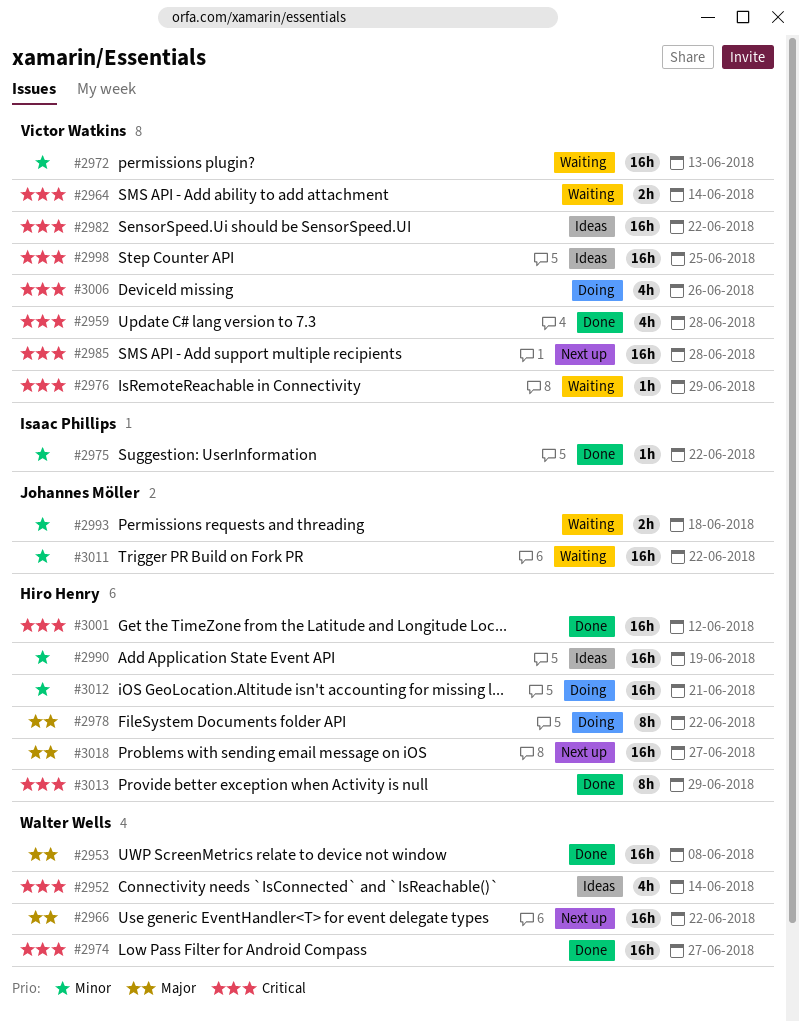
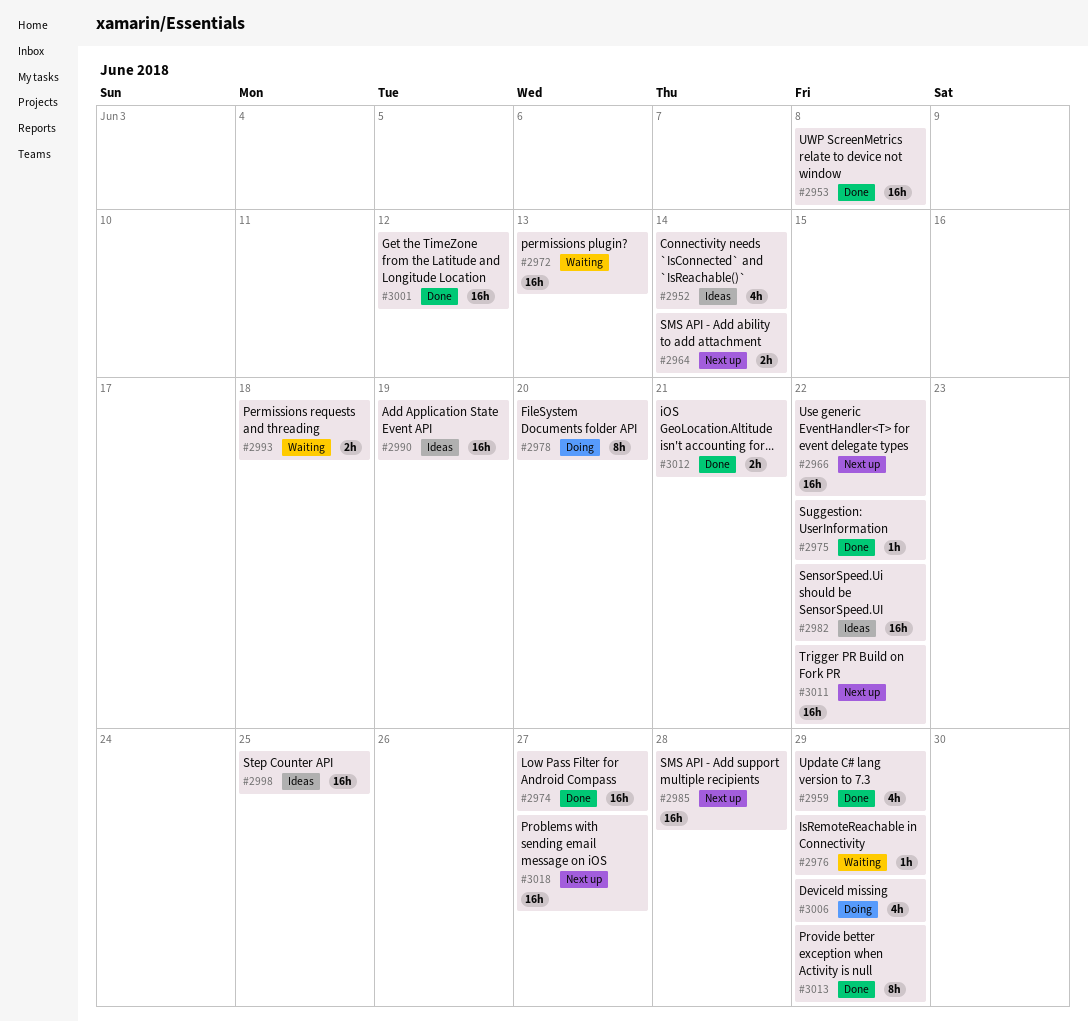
#2959, due: Jun 28 -> Jun 29
#2964, status: Waiting -> Next up
#2978, due: Jun 22 -> Jun 20
#3006, due: Jun 26 -> Jun 29
#3011, status: Waiting -> Next up
#3012, status: Doing -> Done
#3012, estimate: 16h -> 2h

